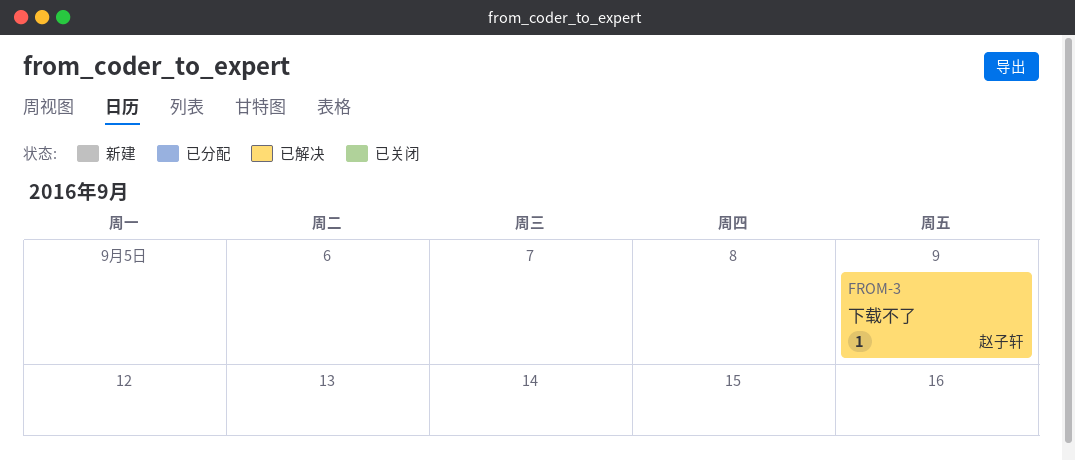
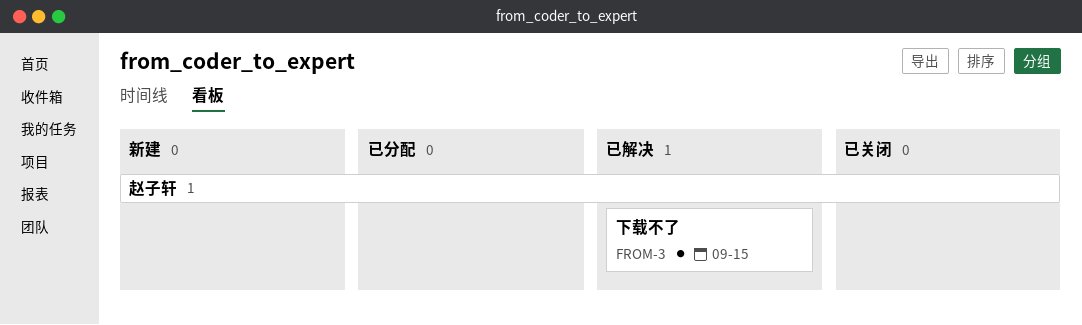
FROM-3, due: Sep 9 -> Sep 15

